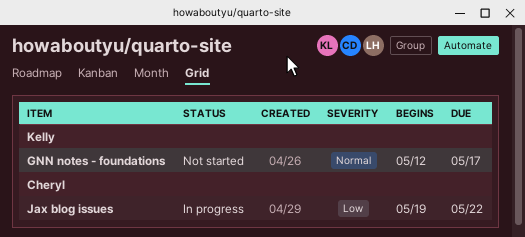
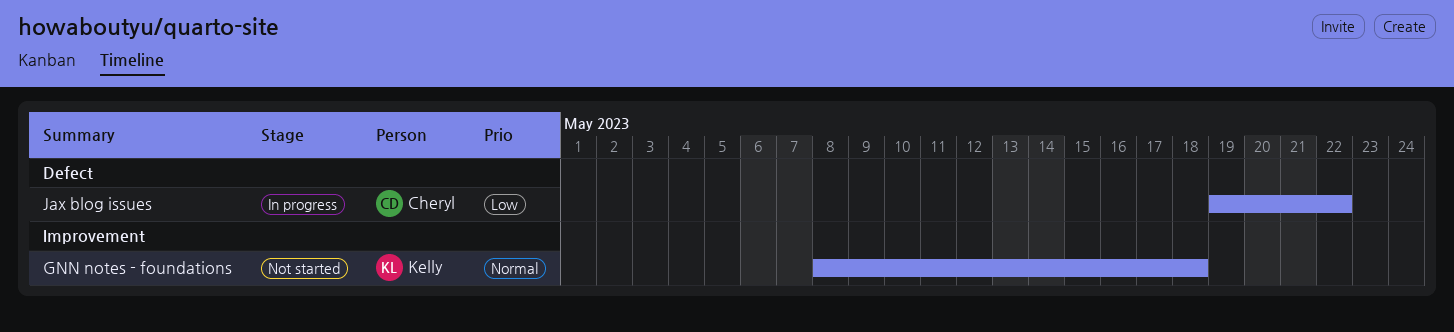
GNN notes - foundations, start: May 12 -> May 8
GNN notes - foundations, due: May 17 -> May 18

